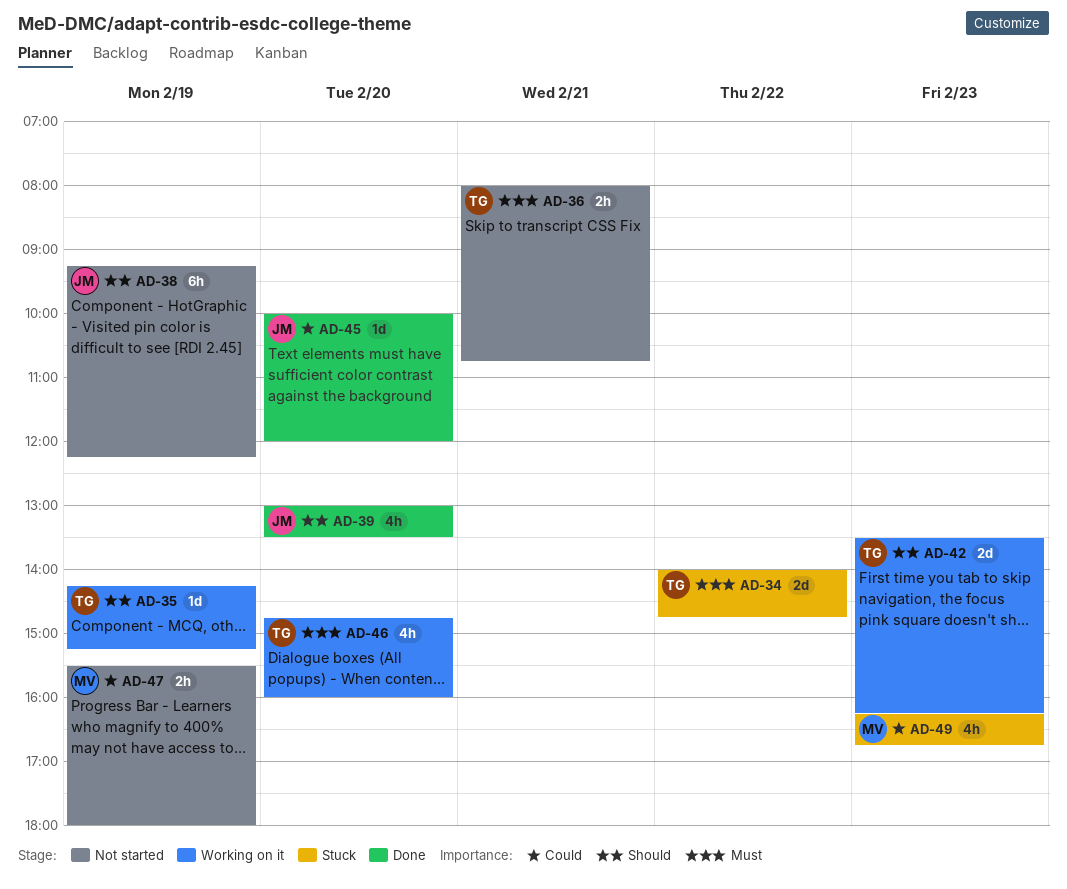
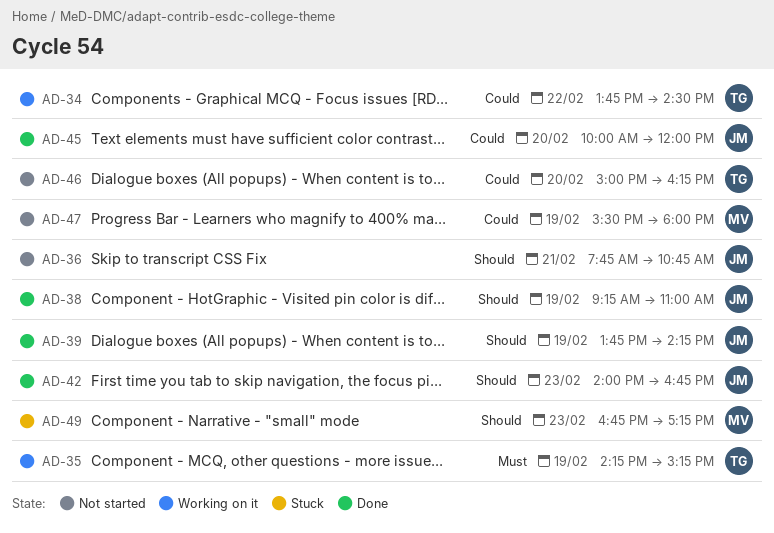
AD-34, status: Stuck -> Working on it
AD-34, priority: Must -> Could
AD-34, begins: 14:00 -> 13:45
AD-34, ends: 14:45 -> 14:30
AD-35, priority: Should -> Must
AD-36, owner: TG -> JM
AD-36, priority: Must -> Should
AD-36, begins: 08:00 -> 07:45
AD-38, status: Not started -> Done
AD-38, ends: 12:15 -> 11:00
AD-39, day: Feb 20 -> Feb 19
AD-39, begins: 13:00 -> 13:45
AD-39, ends: 13:30 -> 14:15
AD-42, status: Working on it -> Done
AD-42, owner: TG -> JM
AD-42, begins: 13:30 -> 14:00
AD-42, ends: 16:15 -> 16:45
AD-46, status: Working on it -> Not started
AD-46, priority: Must -> Could
AD-46, begins: 14:45 -> 15:00
AD-46, ends: 16:00 -> 16:15
AD-49, priority: Could -> Should
AD-49, begins: 16:15 -> 16:45
AD-49, ends: 16:45 -> 17:15

